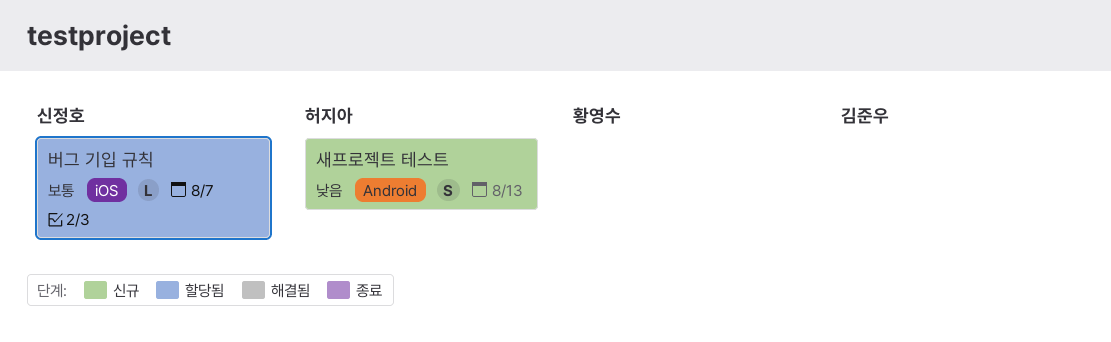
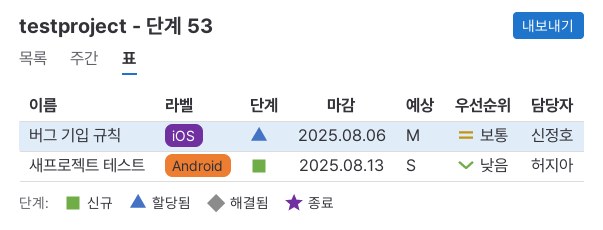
버그 기입 규칙, estimate: L -> M
버그 기입 규칙, due: Aug 7 -> Aug 6

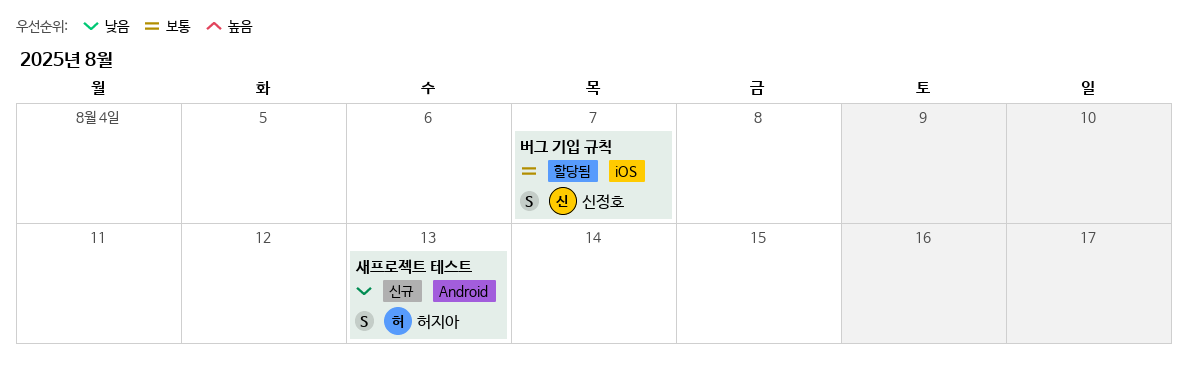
버그 기입 규칙, estimate: M -> S
버그 기입 규칙, due: Aug 6 -> Aug 7

